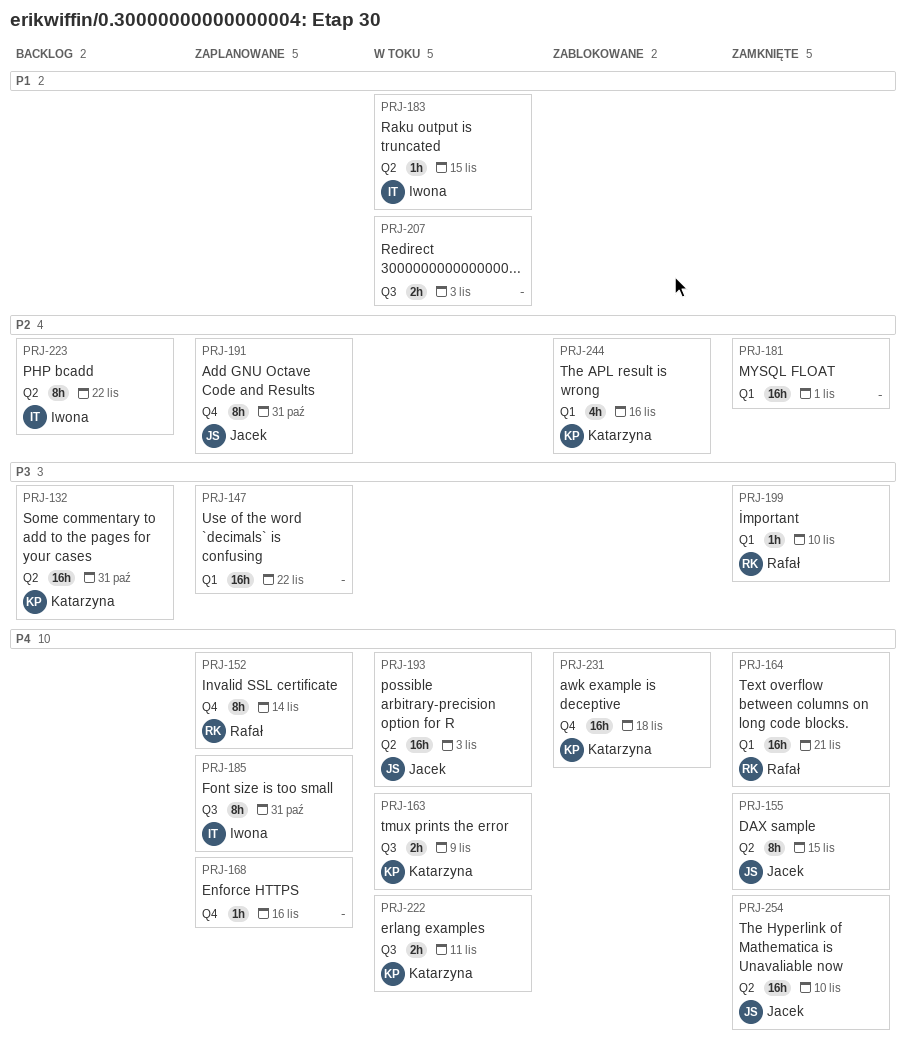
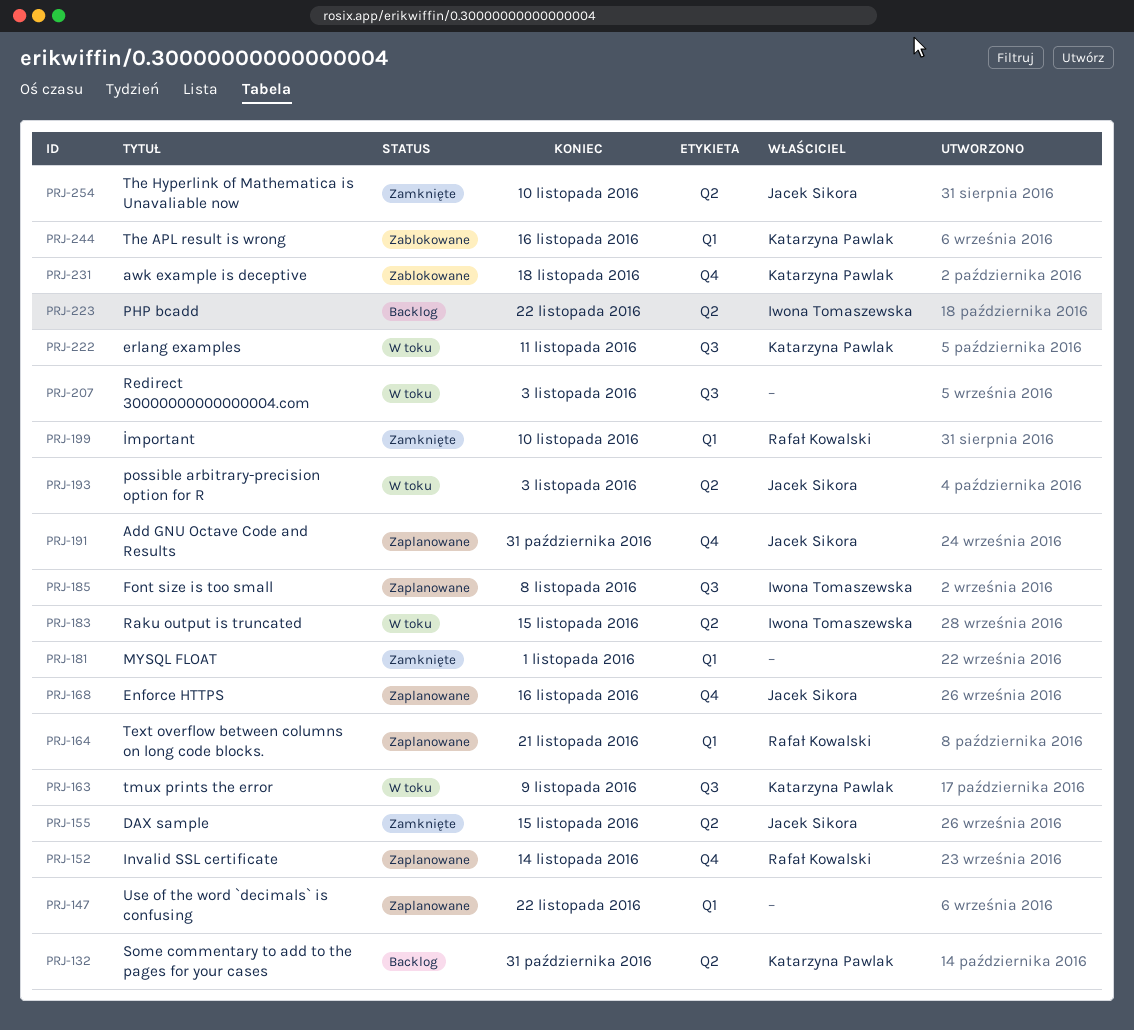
PRJ-164, status: Zamknięte -> Zaplanowane
PRJ-168, owner: none -> Jacek Sikora
PRJ-185, due: Oct 31 -> Nov 8

